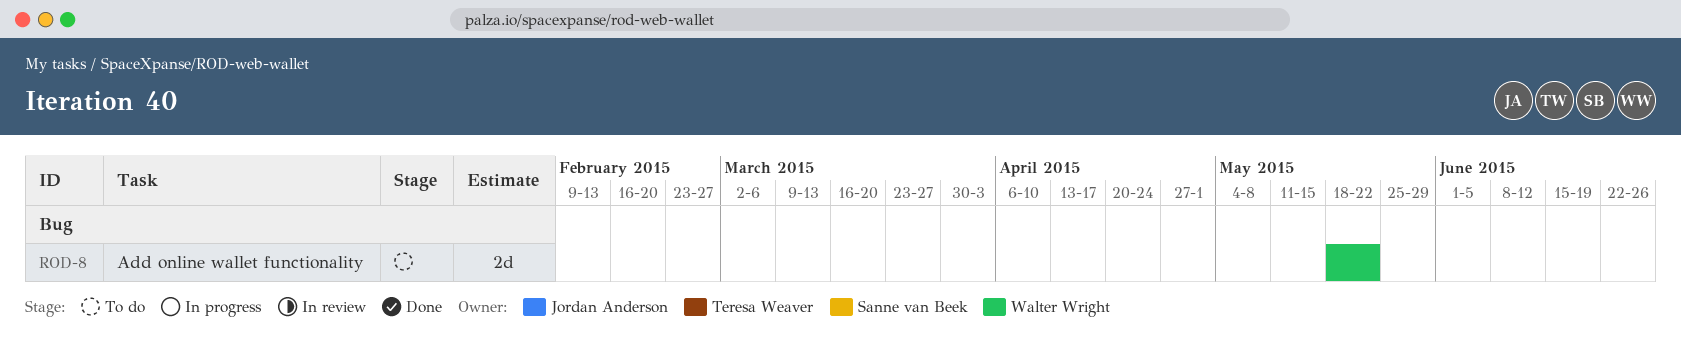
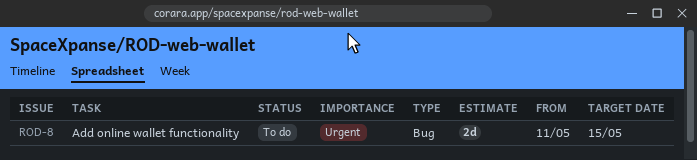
ROD-8, start: May 18 -> May 11
ROD-8, due: May 22 -> May 15

